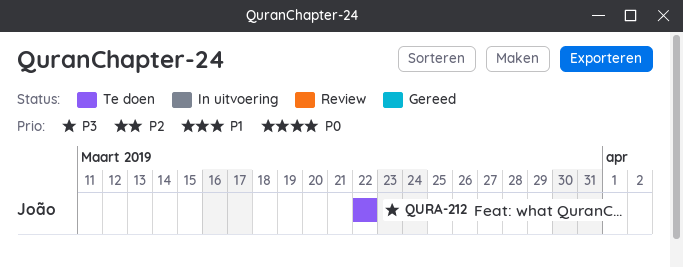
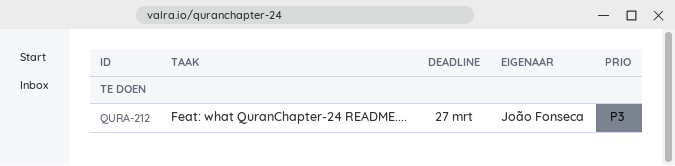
QURA-212, due: Mar 22 -> Mar 27

